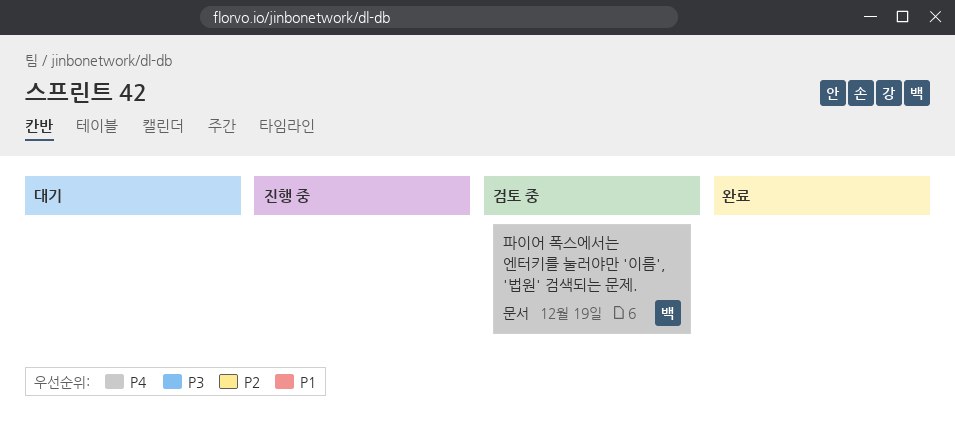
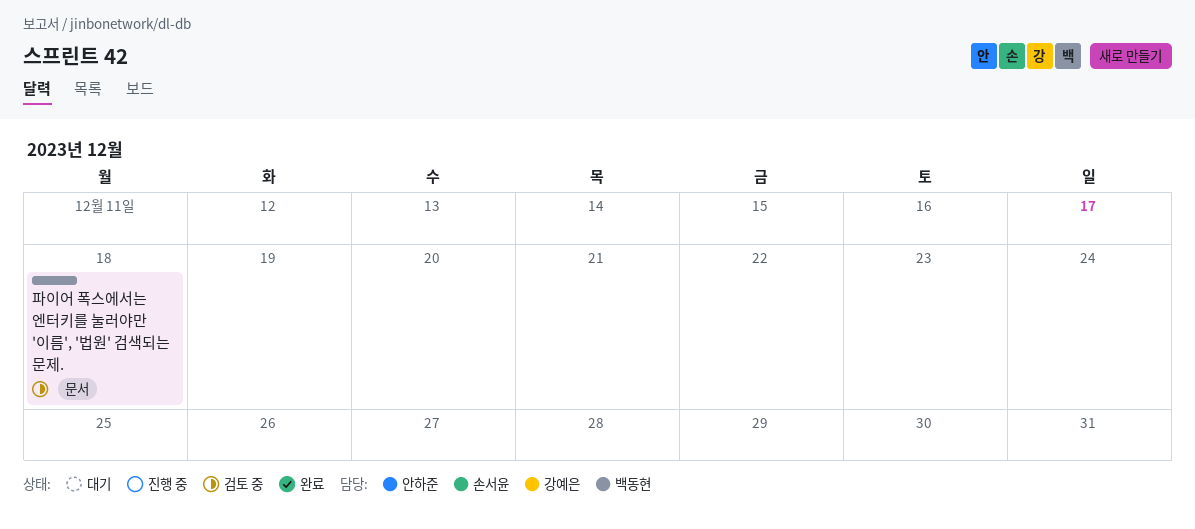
파이어 폭스에서는 엔터키를 눌러야만 '이름', '법원' 검색되는 문제., due: Dec 19 -> Dec 18

